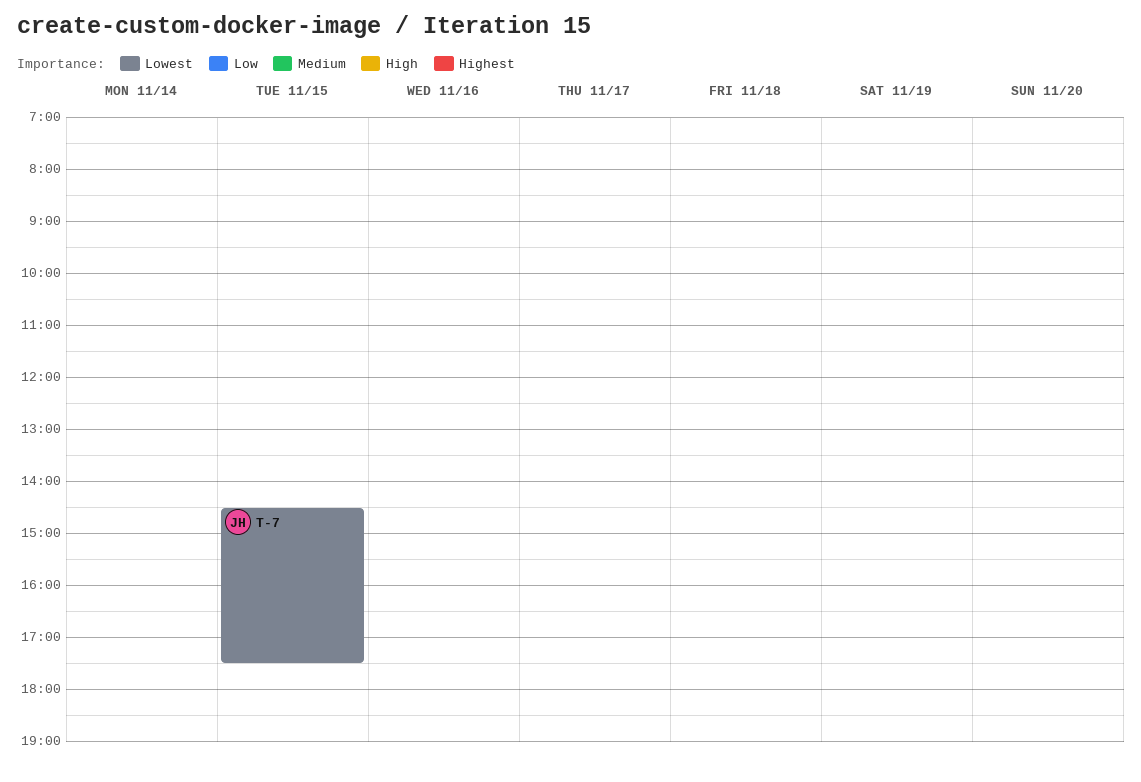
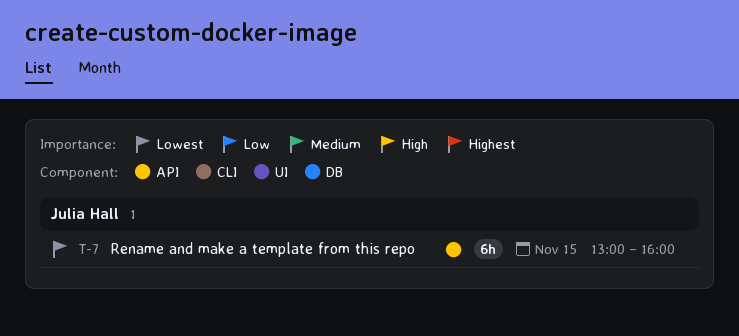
T-7, begins: 14:30 -> 13:00
T-7, ends: 17:30 -> 16:00

